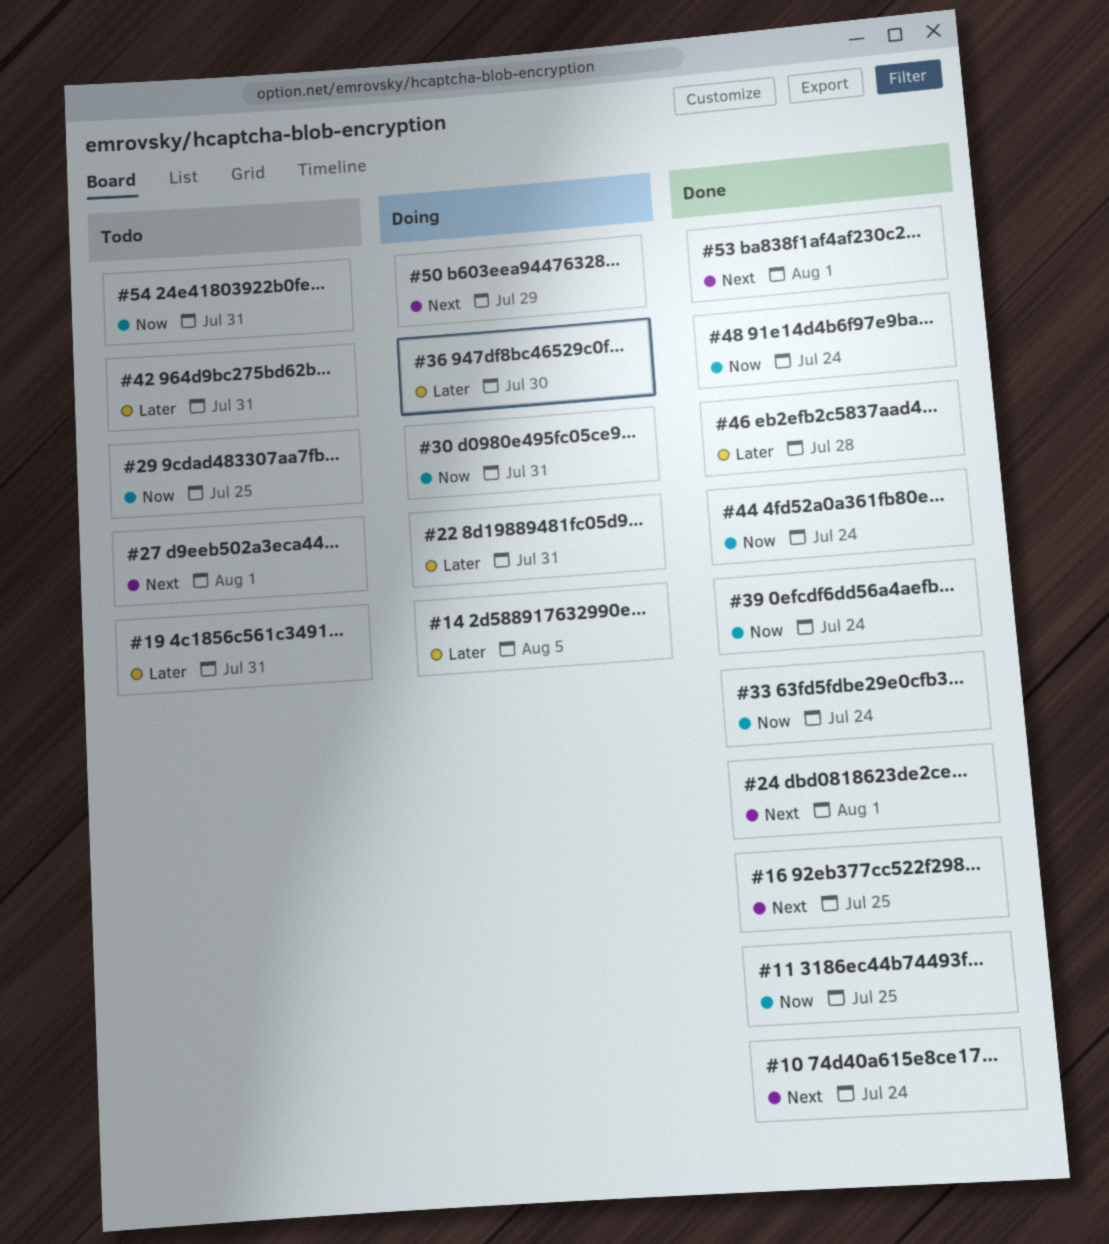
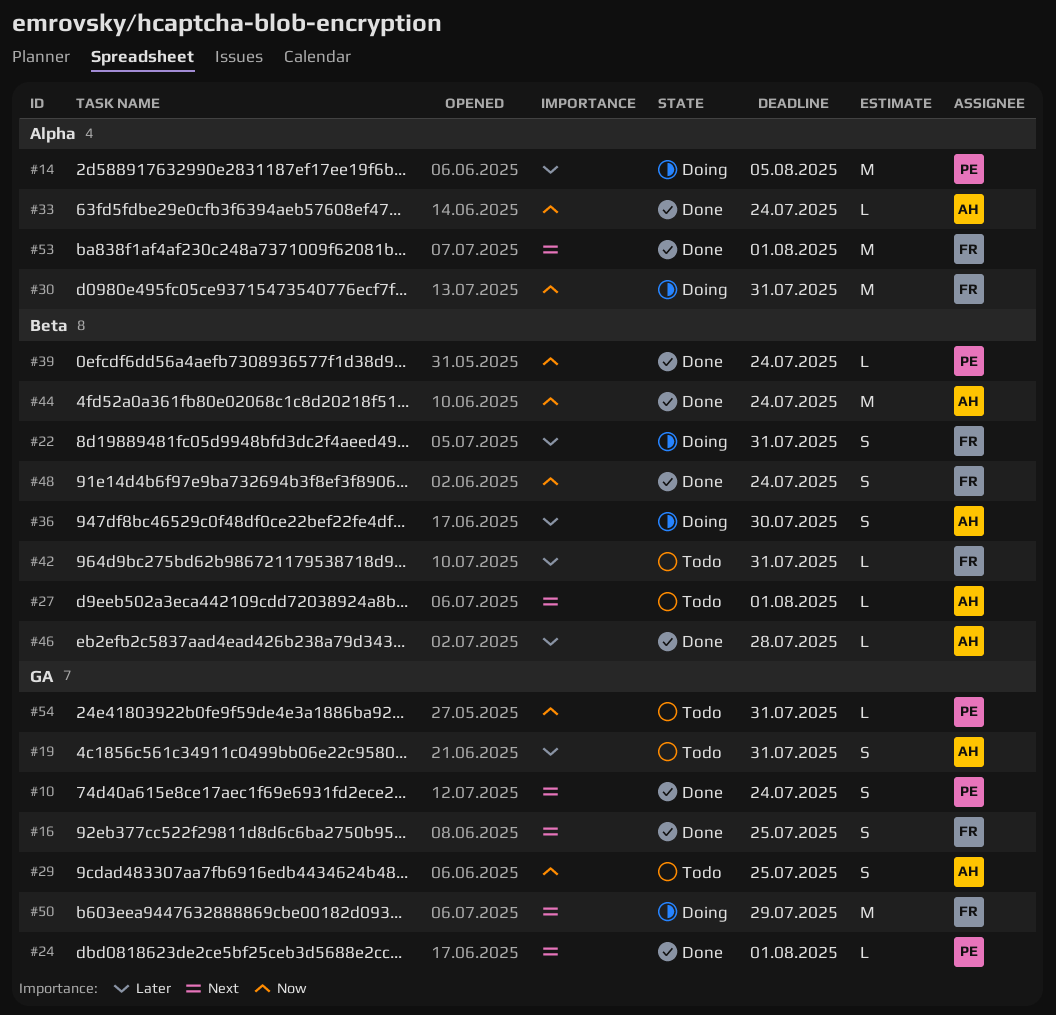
#11: present -> none

